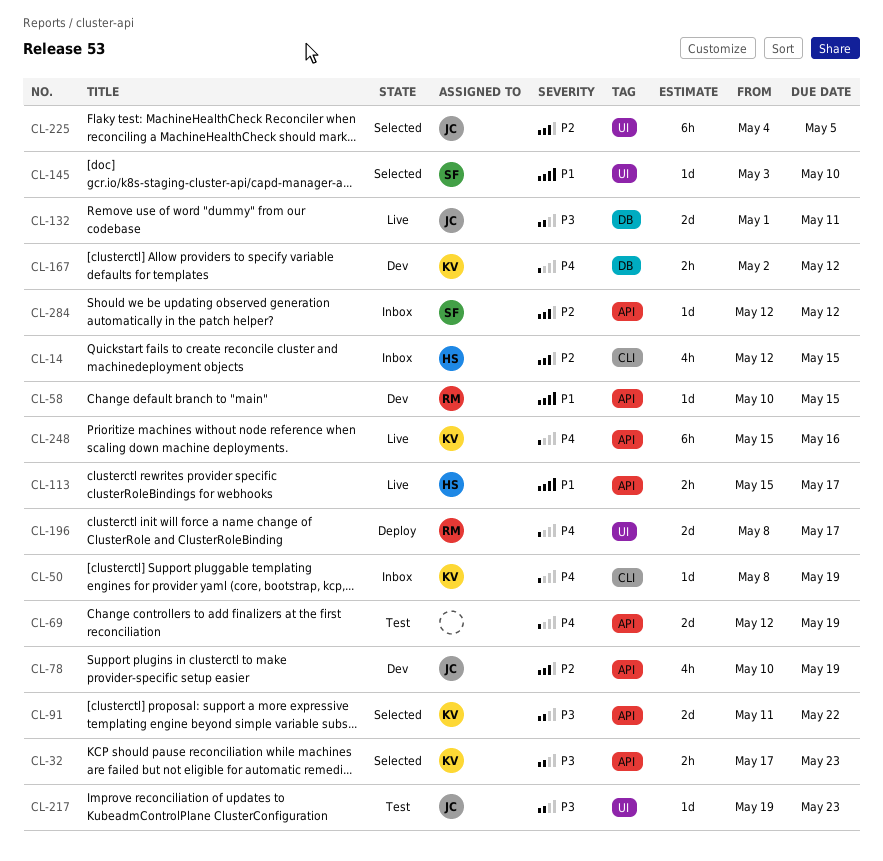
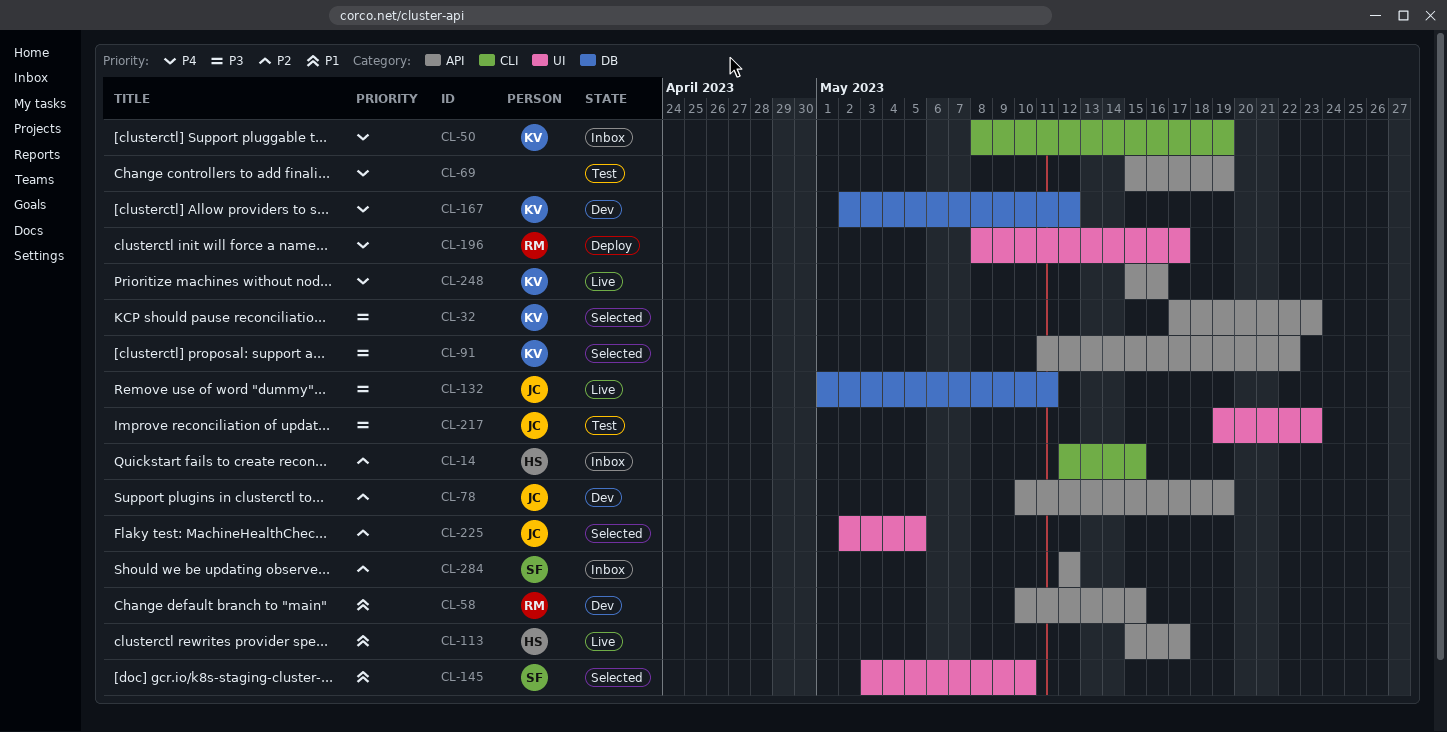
CL-69, start: May 12 -> May 15
CL-225, start: May 4 -> May 2

